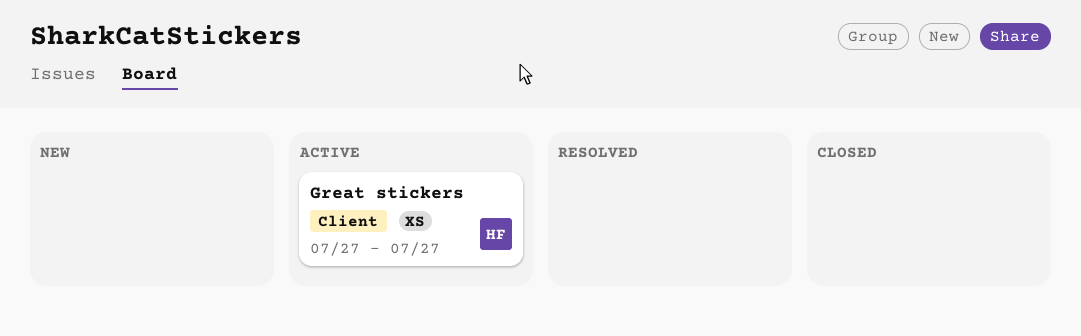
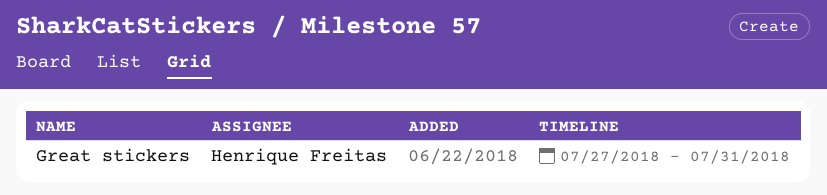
Great stickers, due: Jul 27 -> Jul 31

